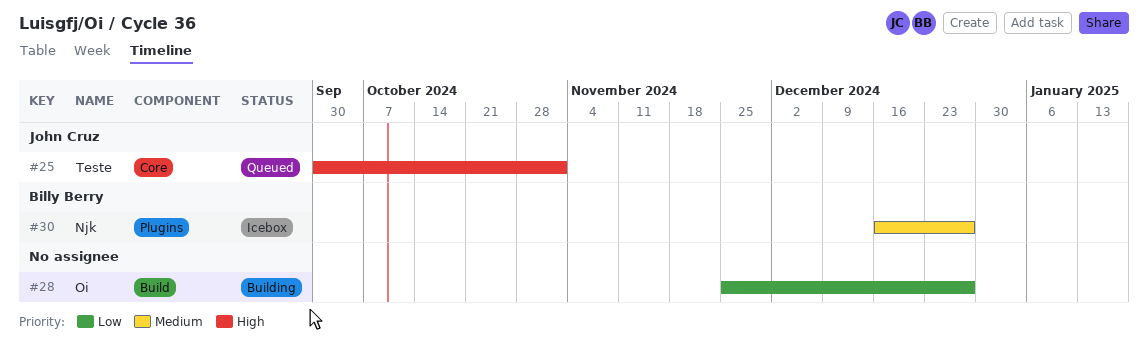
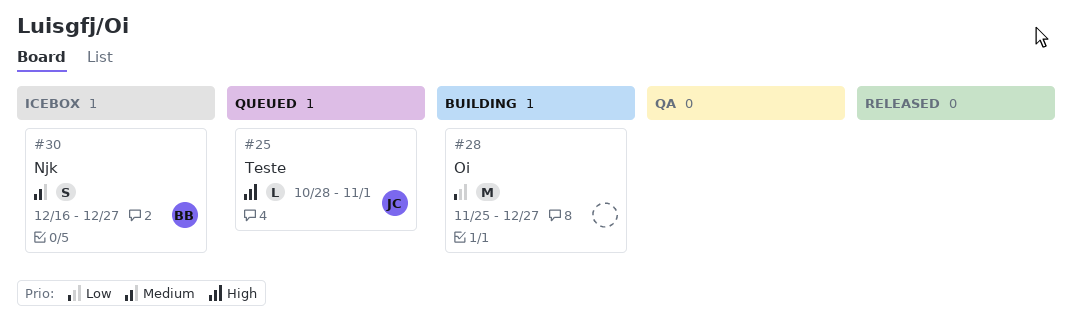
#25, start: Sep 30 -> Oct 28

